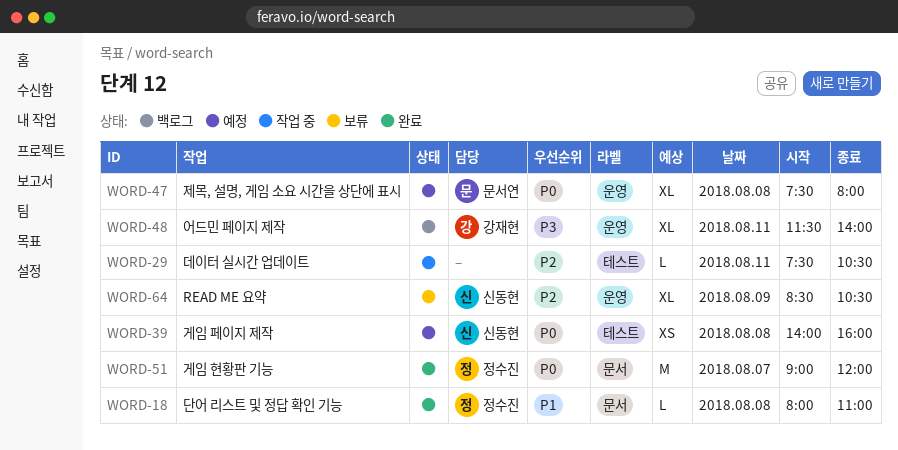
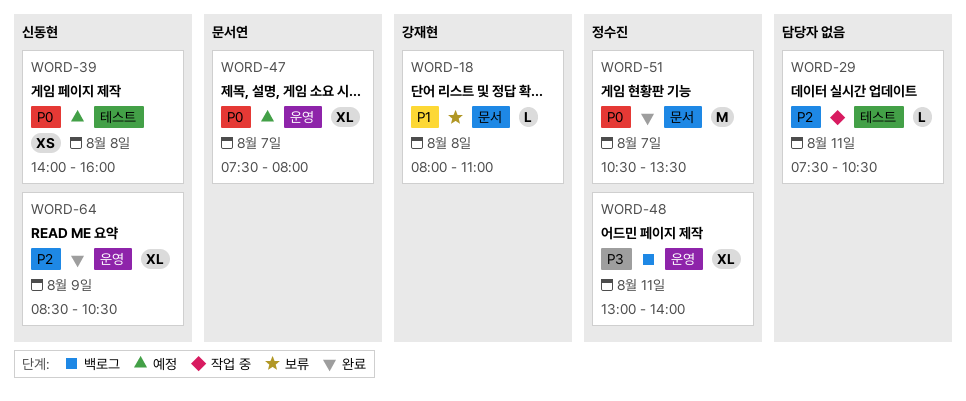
WORD-18, status: 완료 -> 보류
WORD-18, owner: 정수진 -> 강재현
WORD-47, day: Aug 8 -> Aug 7
WORD-48, owner: 강재현 -> 정수진
WORD-48, begins: 11:30 -> 13:00
WORD-51, begins: 09:00 -> 10:30
WORD-51, ends: 12:00 -> 13:30
WORD-64, status: 보류 -> 완료

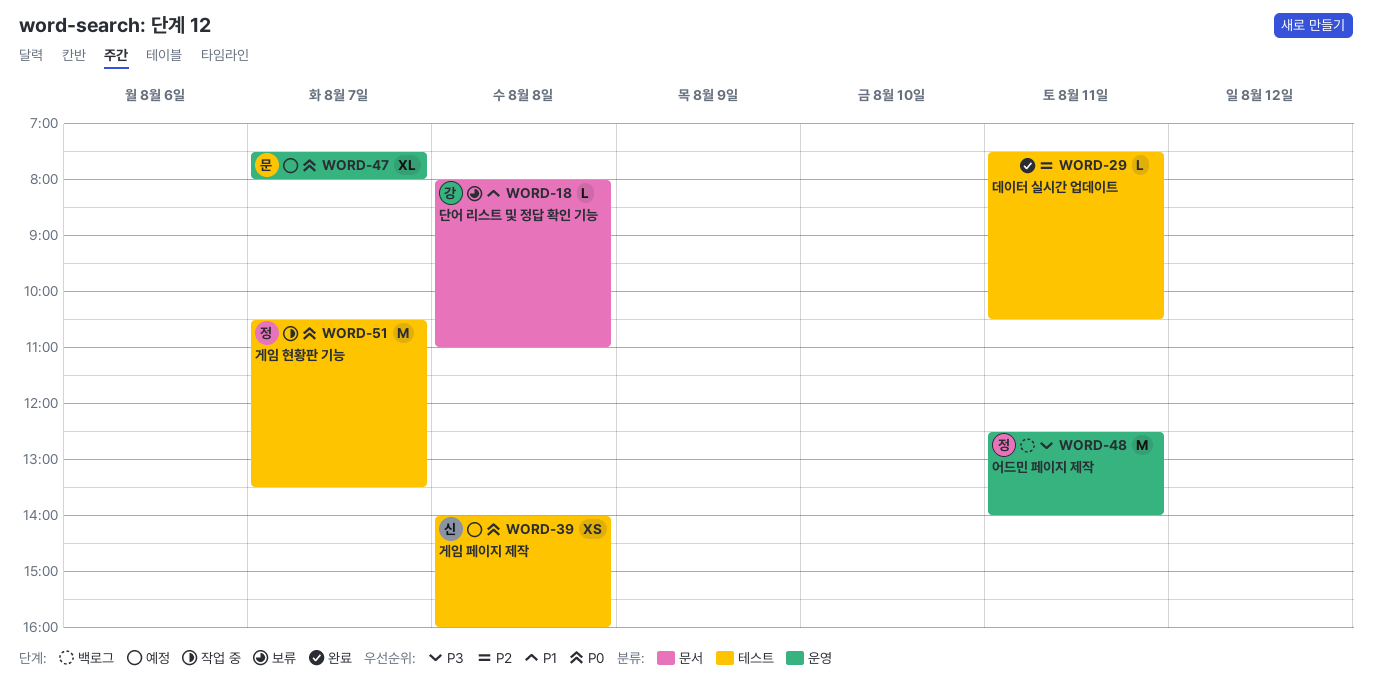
WORD-29, status: 작업 중 -> 완료
WORD-48, estimate: XL -> M
WORD-48, begins: 13:00 -> 12:30
WORD-51, status: 완료 -> 작업 중
WORD-51, label: 문서 -> 테스트
WORD-64: present -> none

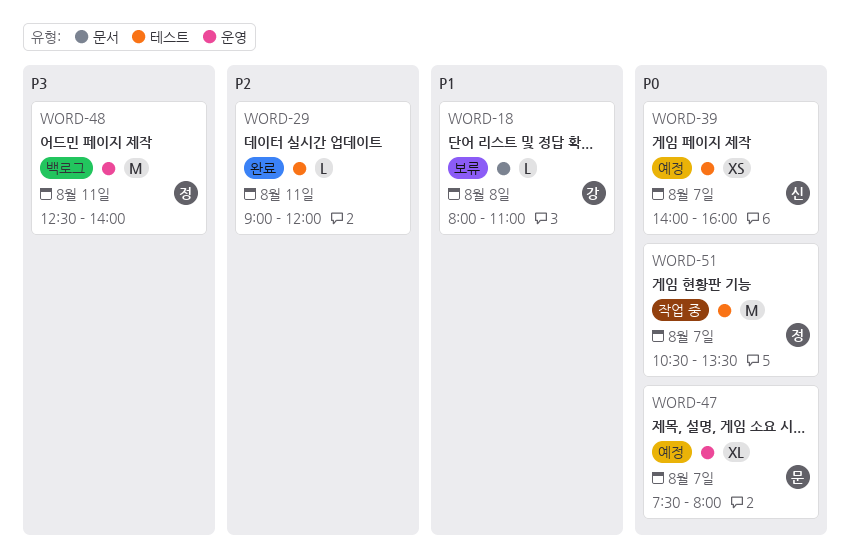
WORD-29, begins: 07:30 -> 09:00
WORD-29, ends: 10:30 -> 12:00
WORD-39, day: Aug 8 -> Aug 7

